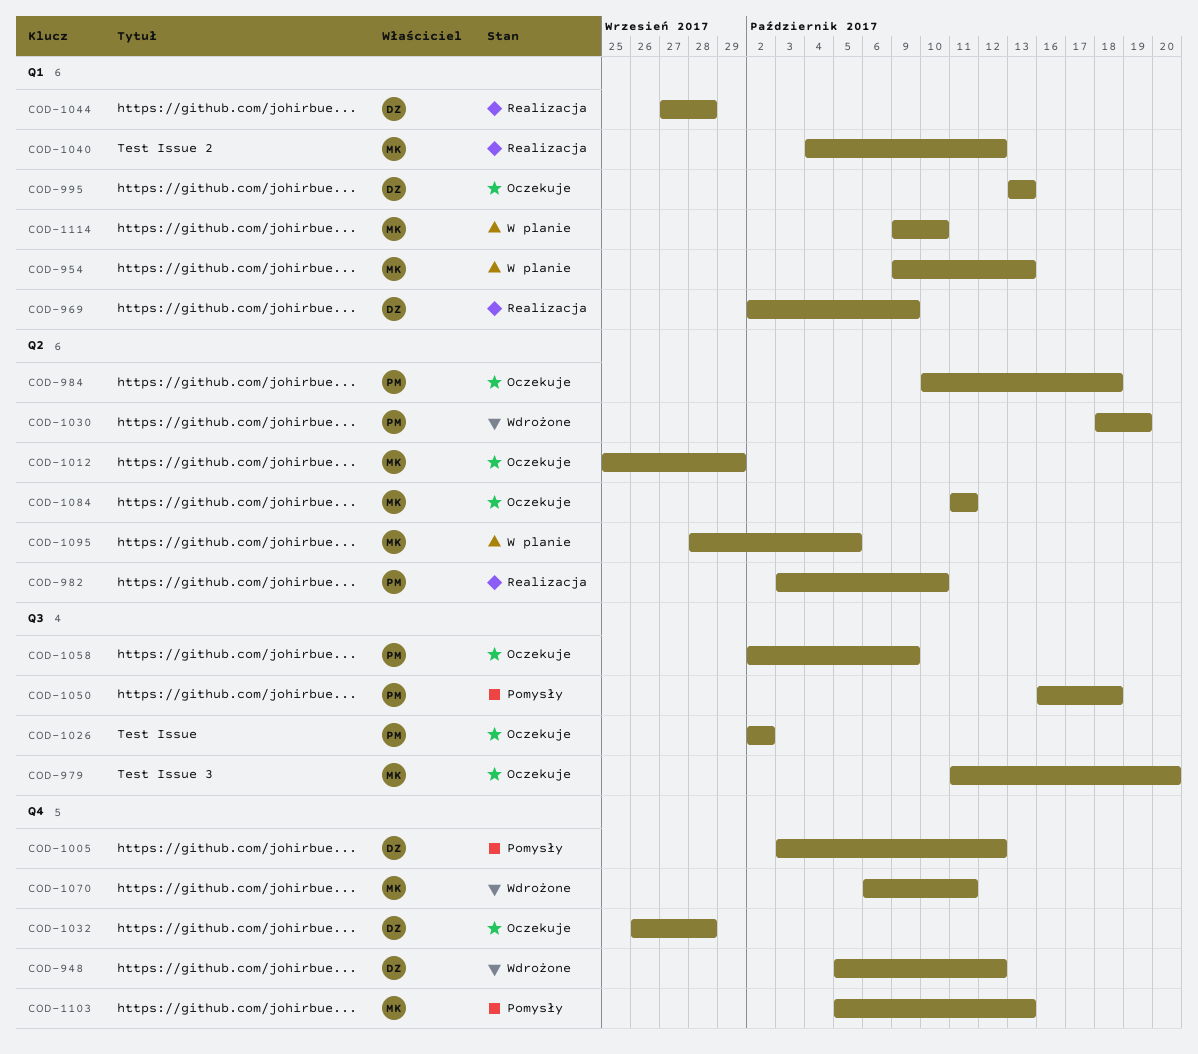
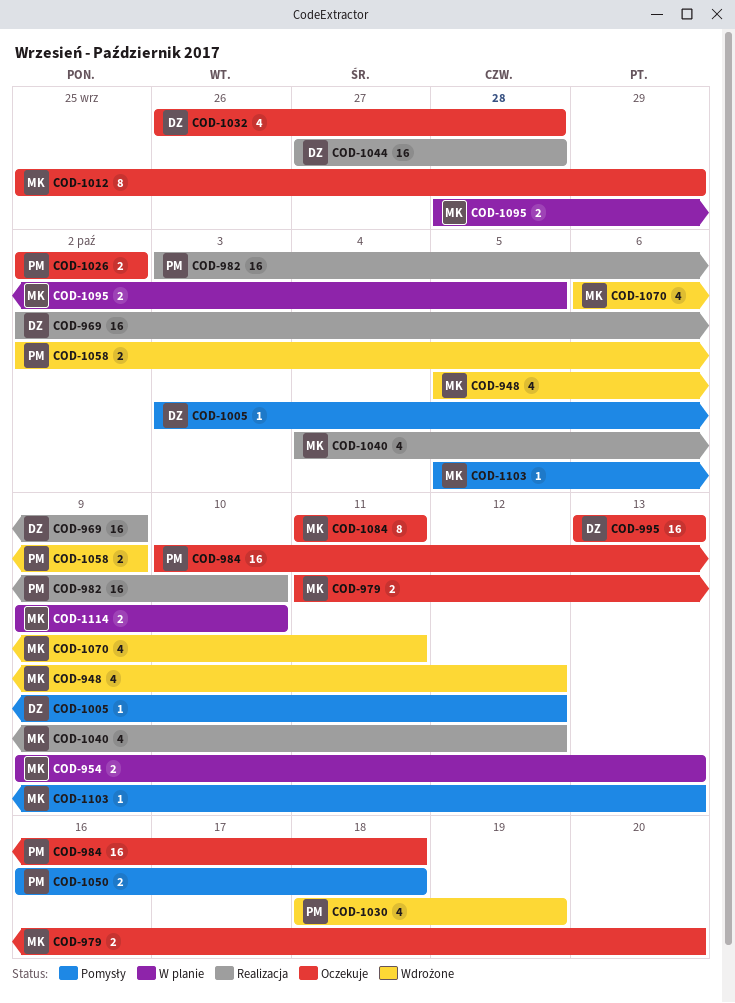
COD-948, owner: DZ -> MK
COD-1058, status: Oczekuje -> Wdrożone

